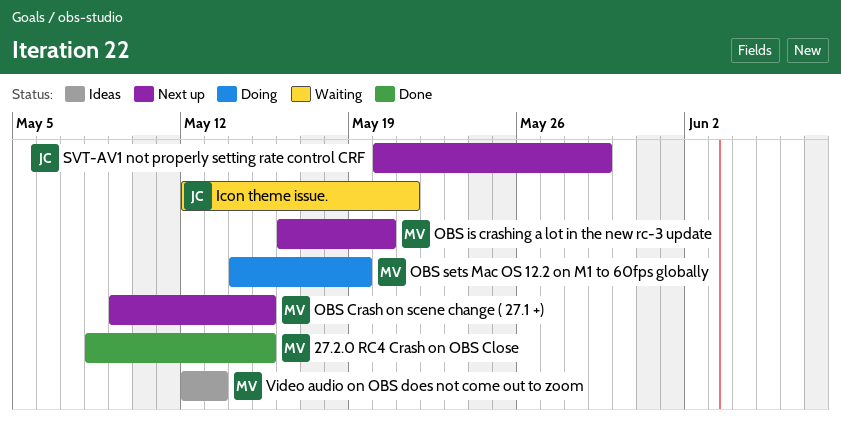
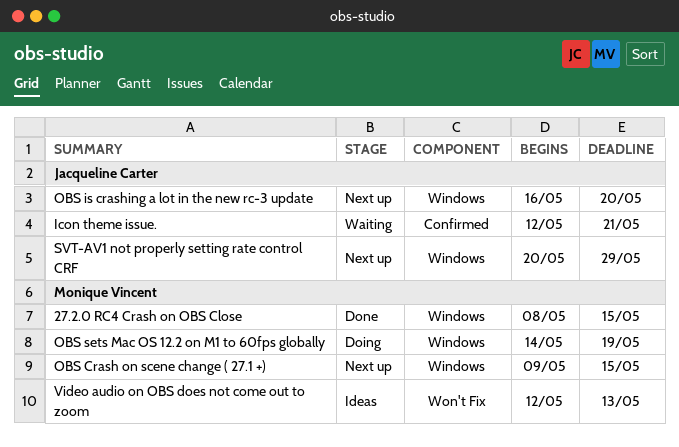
OBS is crashing a lot in the new rc-3 update, owner: Monique Vincent -> Jacqueline Carter

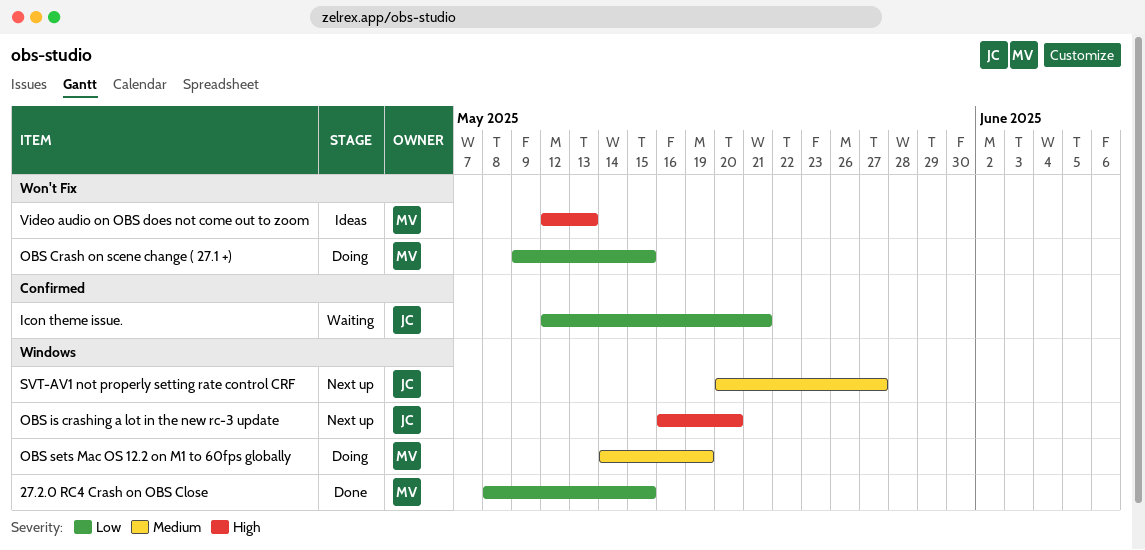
OBS Crash on scene change ( 27.1 +), status: Next up -> Doing
OBS Crash on scene change ( 27.1 +), label: Windows -> Won't Fix
SVT-AV1 not properly setting rate control CRF, due: May 29 -> May 27

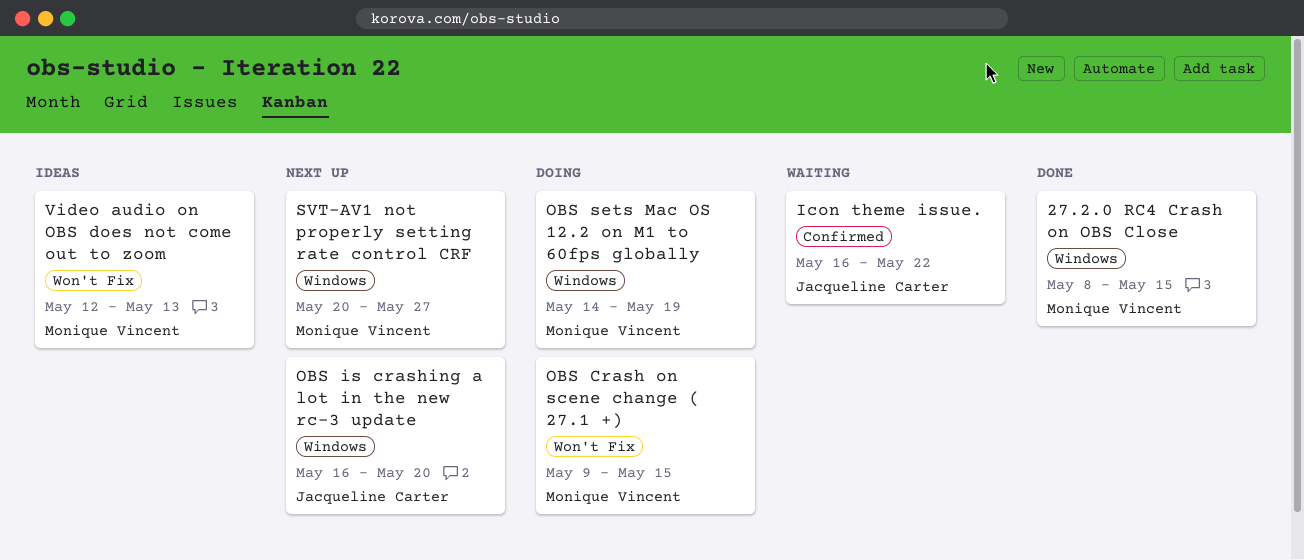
Icon theme issue., start: May 12 -> May 16
Icon theme issue., due: May 21 -> May 22
SVT-AV1 not properly setting rate control CRF, owner: Jacqueline Carter -> Monique Vincent

